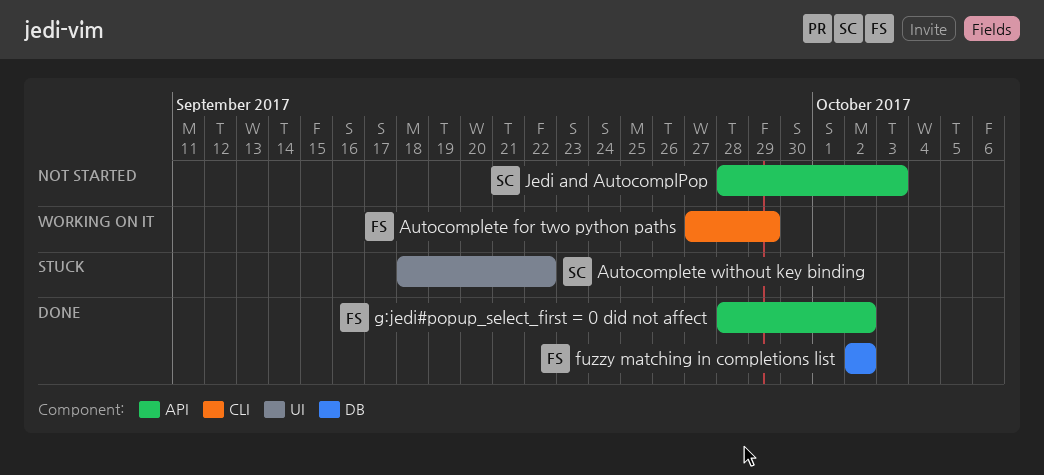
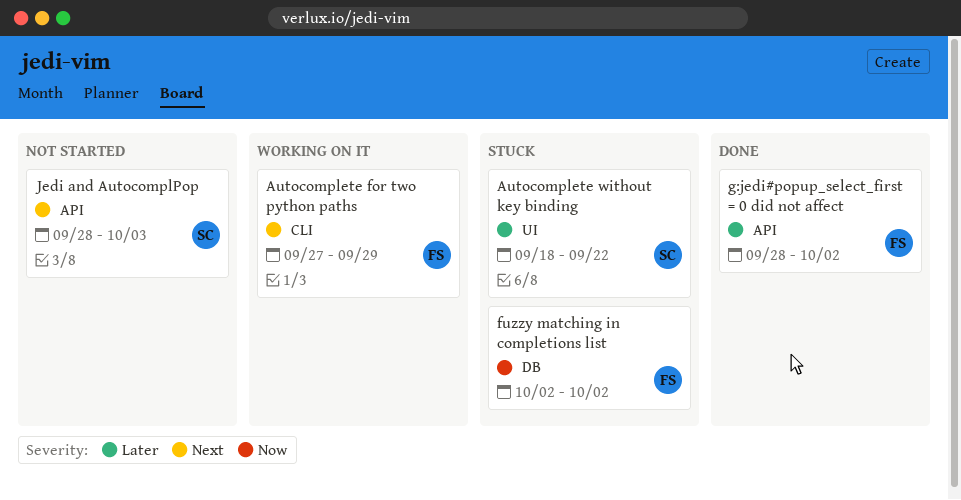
fuzzy matching in completions list, status: Done -> Stuck

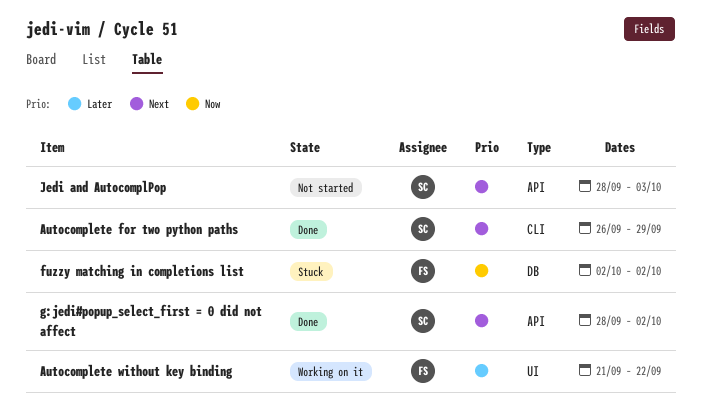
Autocomplete for two python paths, status: Working on it -> Done
Autocomplete for two python paths, owner: FS -> SC
Autocomplete for two python paths, start: Sep 27 -> Sep 26
Autocomplete without key binding, status: Stuck -> Working on it
Autocomplete without key binding, owner: SC -> FS
Autocomplete without key binding, start: Sep 18 -> Sep 21
g:jedi#popup_select_first = 0 did not affect, owner: FS -> SC
g:jedi#popup_select_first = 0 did not affect, priority: Later -> Next

